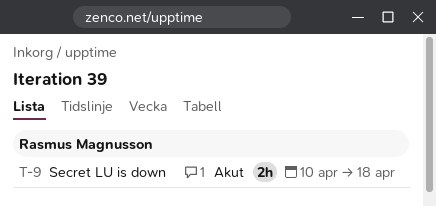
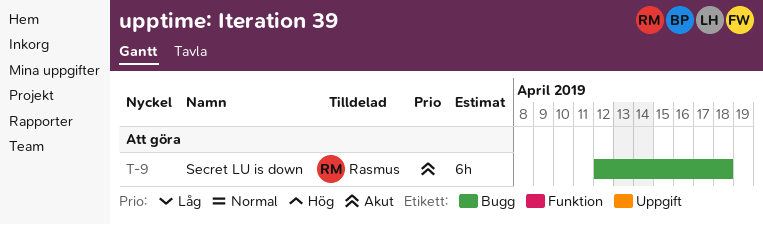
T-9, estimate: 2h -> 6h
T-9, start: Apr 10 -> Apr 12

